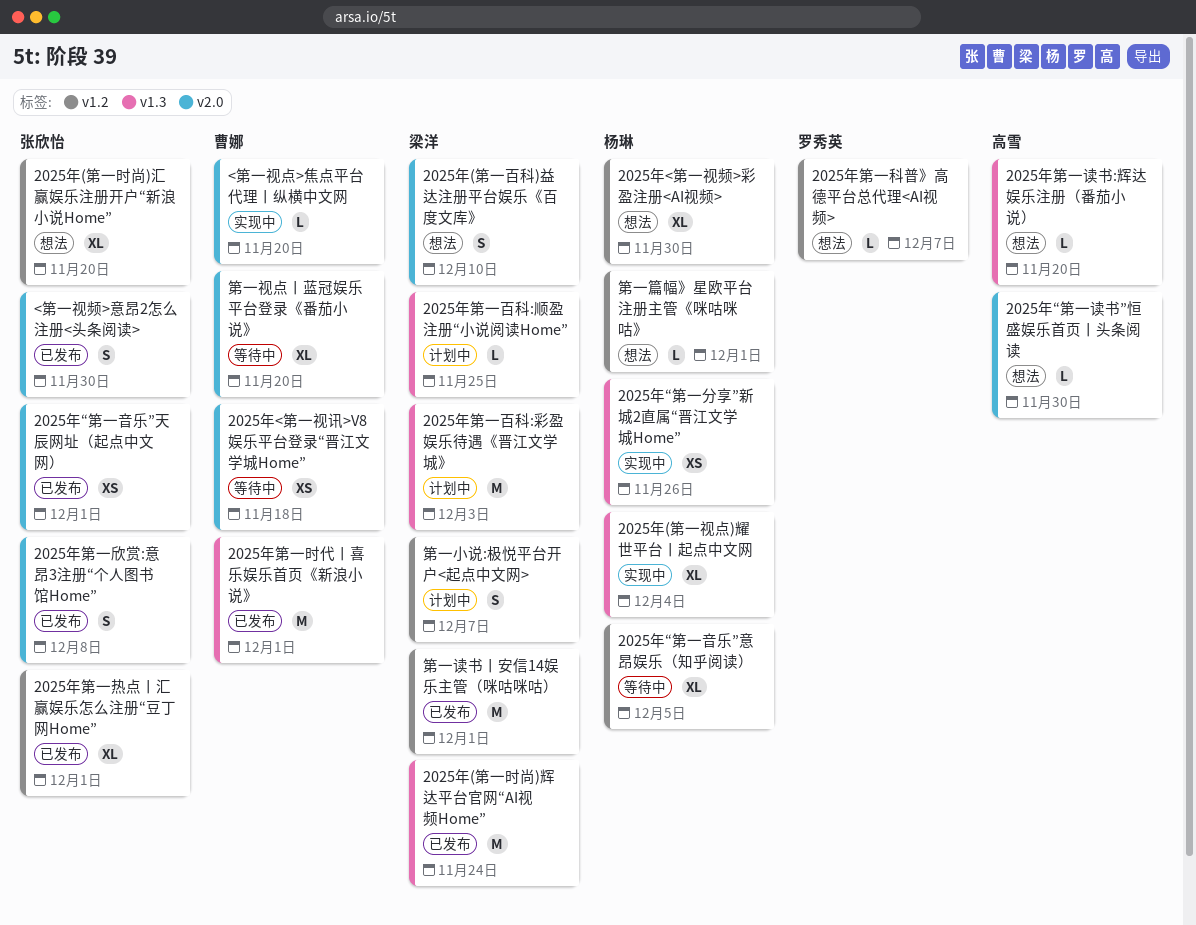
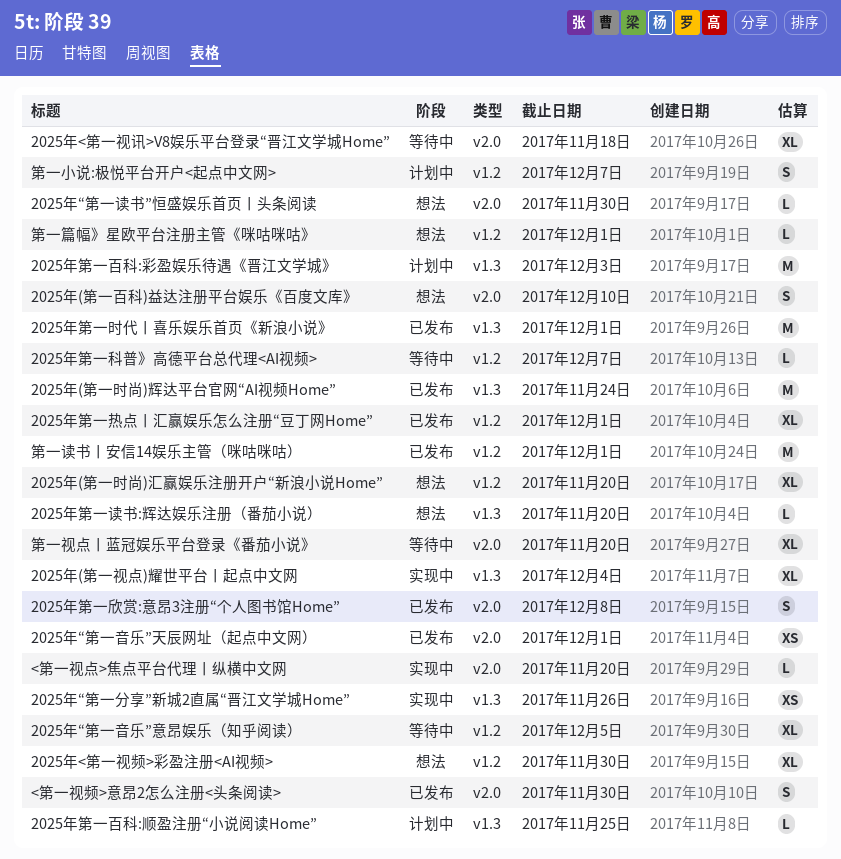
2025年<第一视讯>V8娱乐平台登录“晋江文学城Home”, estimate: XS -> XL
2025年第一科普》高德平台总代理<AI视频>, status: 想法 -> 等待中

